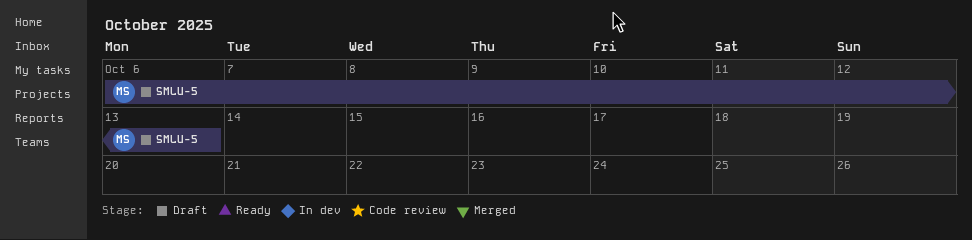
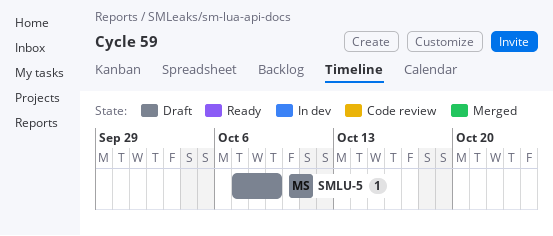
SMLU-5, start: Oct 6 -> Oct 7
SMLU-5, due: Oct 13 -> Oct 9

